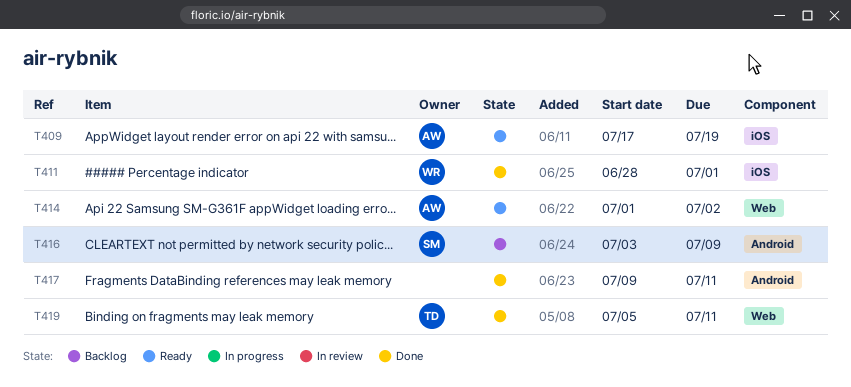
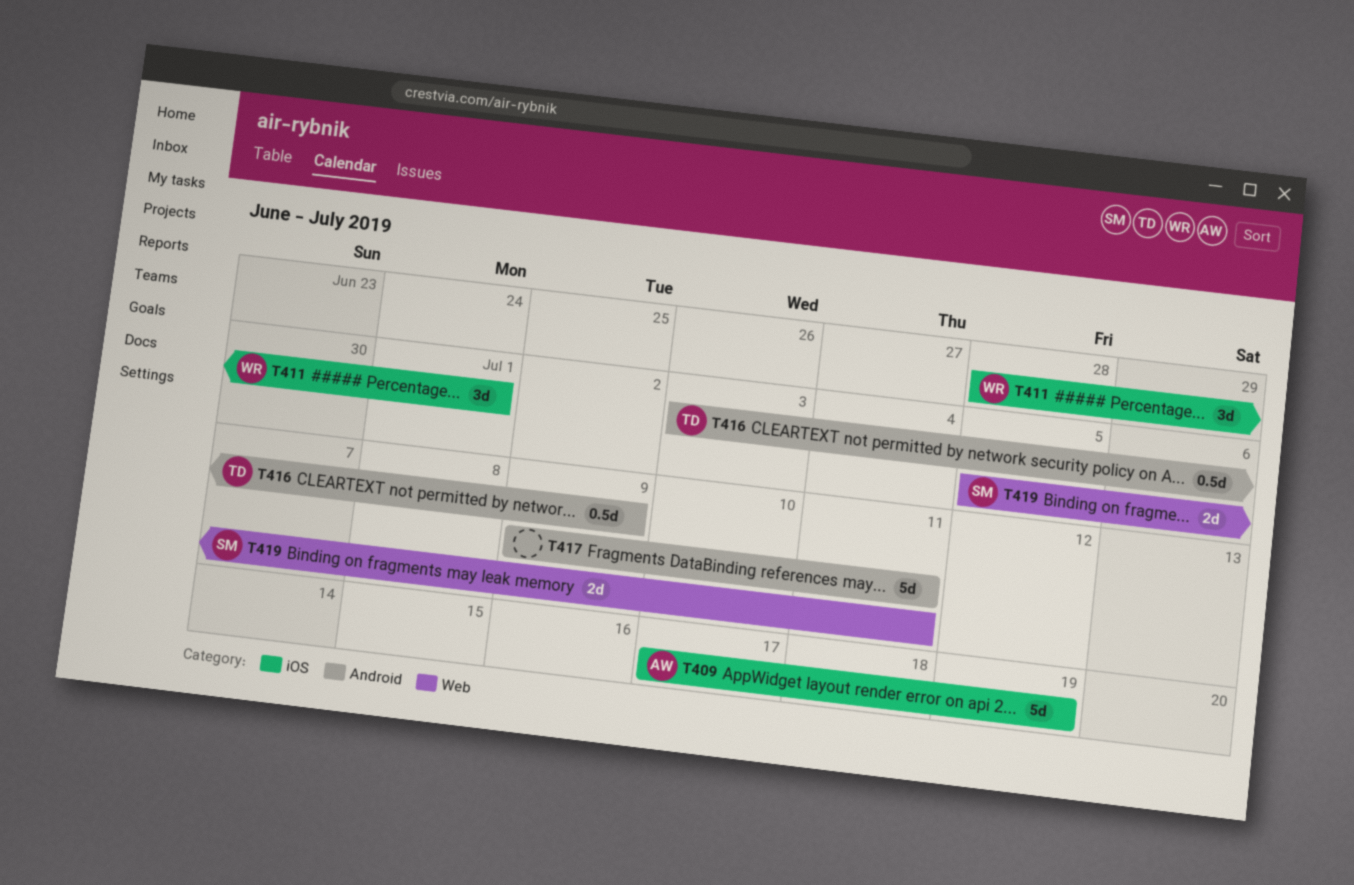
T414: present -> none
T416, owner: SM -> TD
T419, owner: TD -> SM

